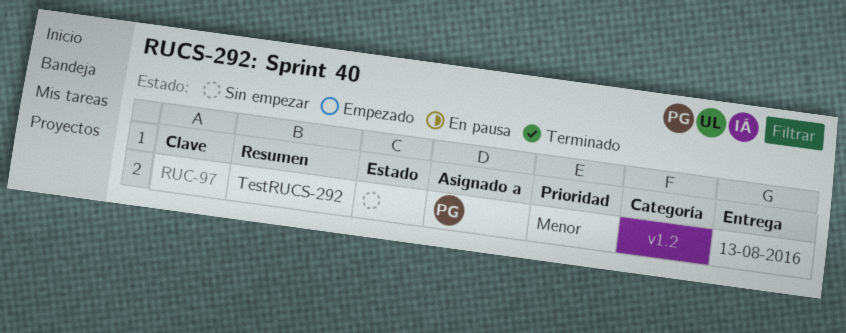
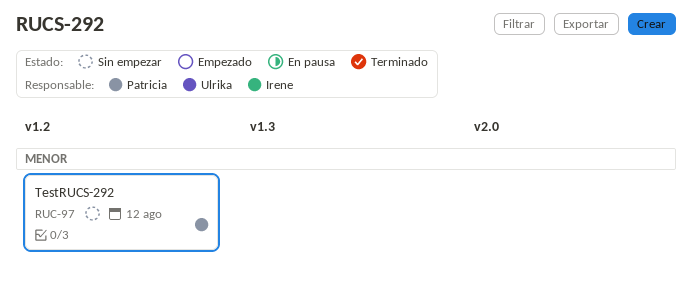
RUC-97, due: Aug 13 -> Aug 12

